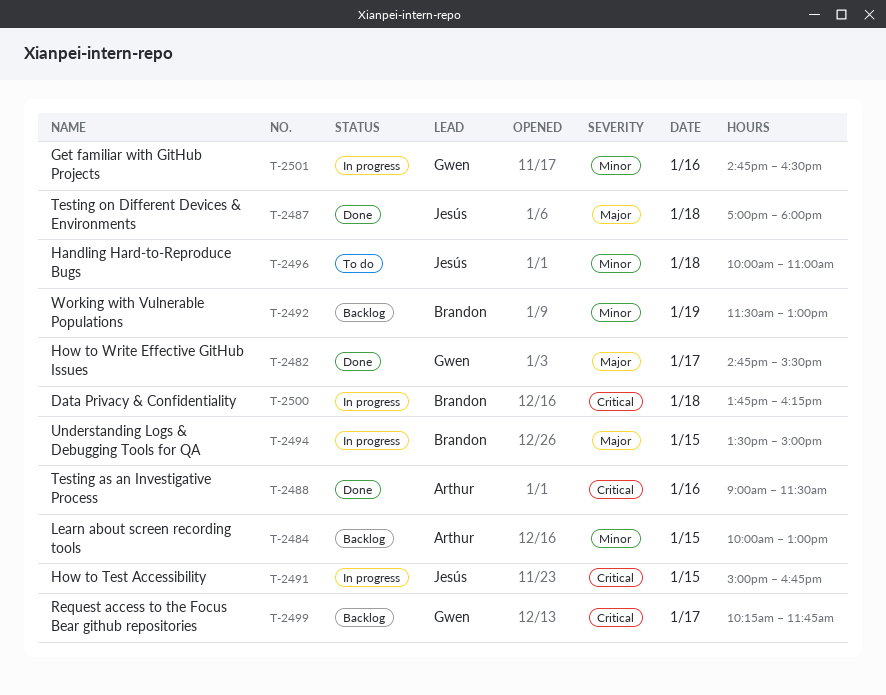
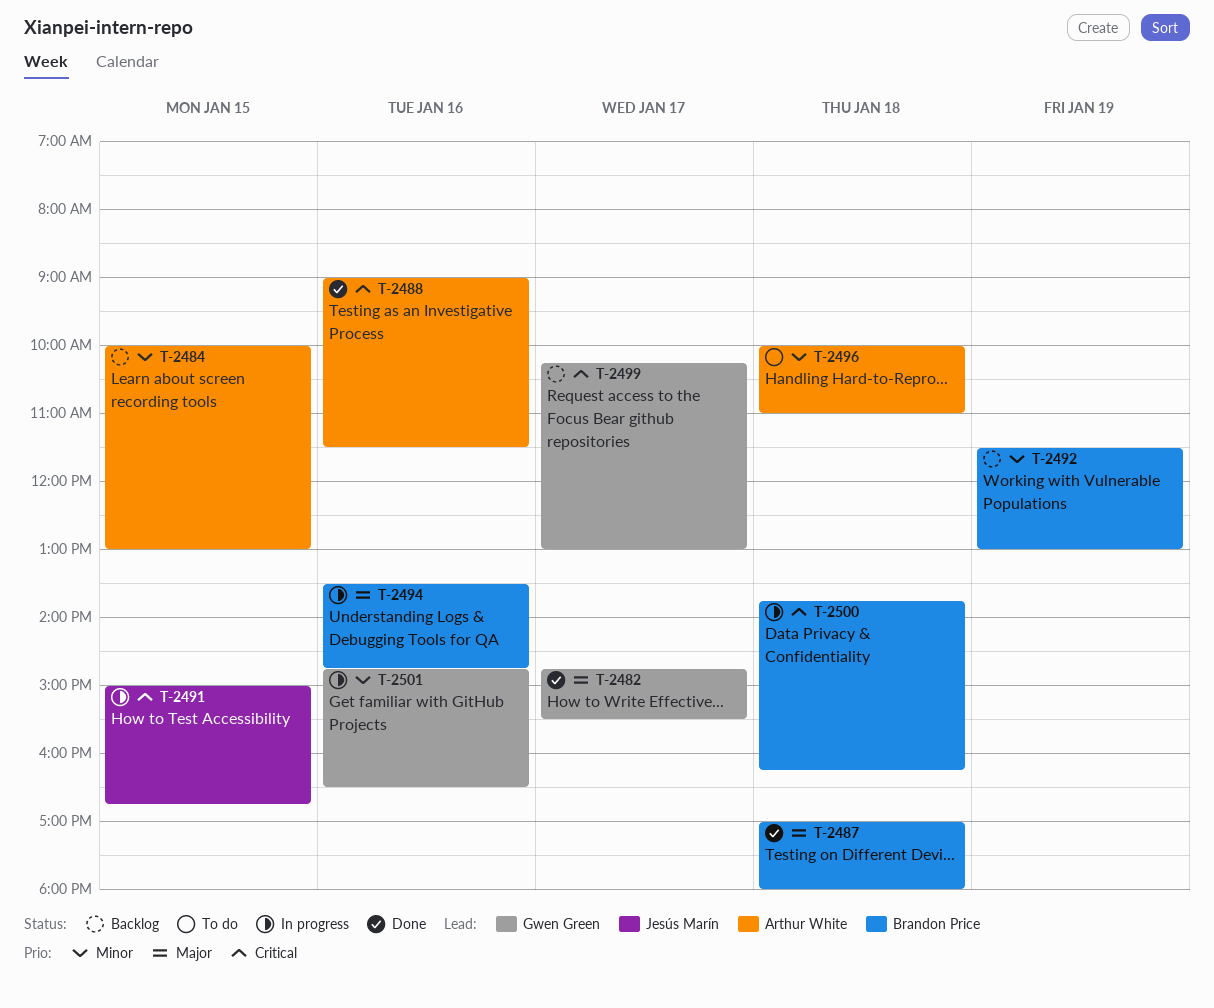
T-2487, owner: Jesús Marín -> Brandon Price
T-2494, day: Jan 15 -> Jan 16
T-2494, ends: 15:00 -> 14:45
T-2496, owner: Jesús Marín -> Arthur White
T-2499, ends: 11:45 -> 13:00

